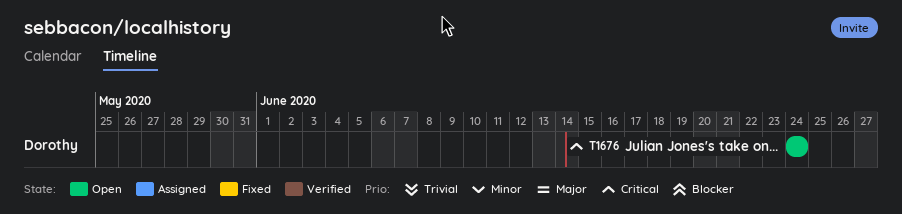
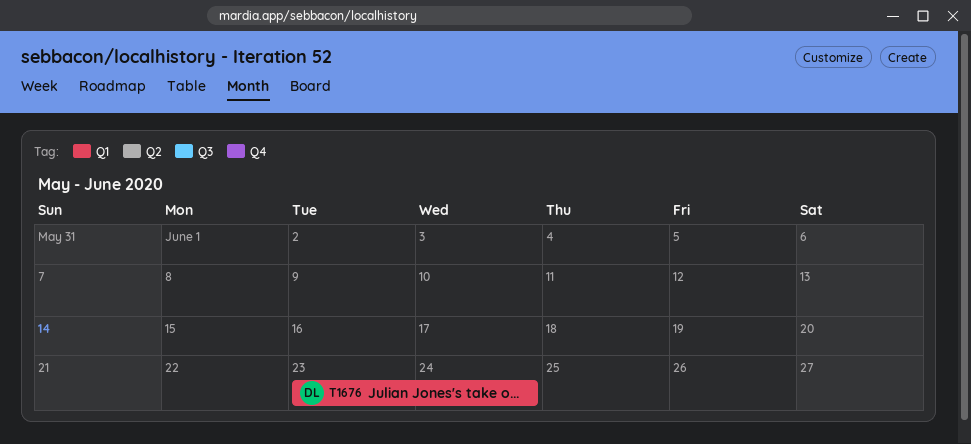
T1676, start: Jun 24 -> Jun 23

